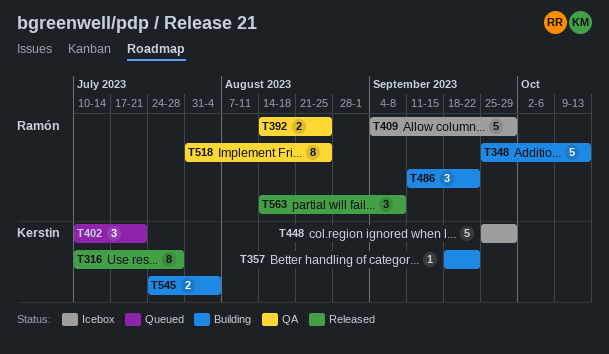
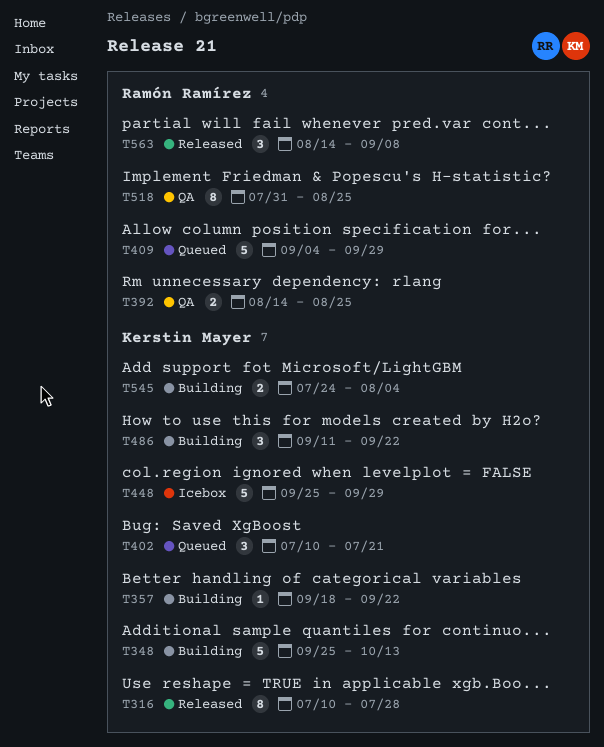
T348, owner: Ramón Ramírez -> Kerstin Mayer
T409, status: Icebox -> Queued
T486, owner: Ramón Ramírez -> Kerstin Mayer

